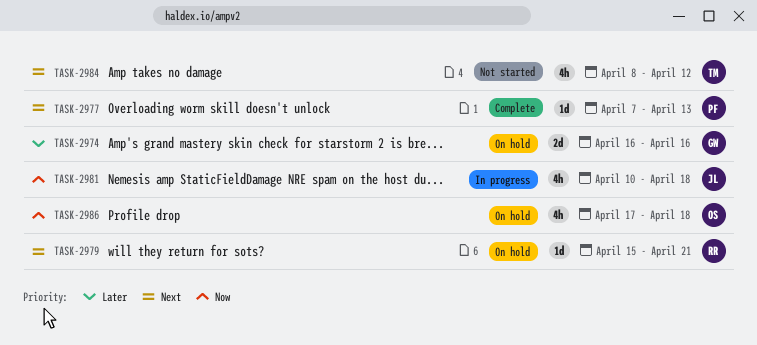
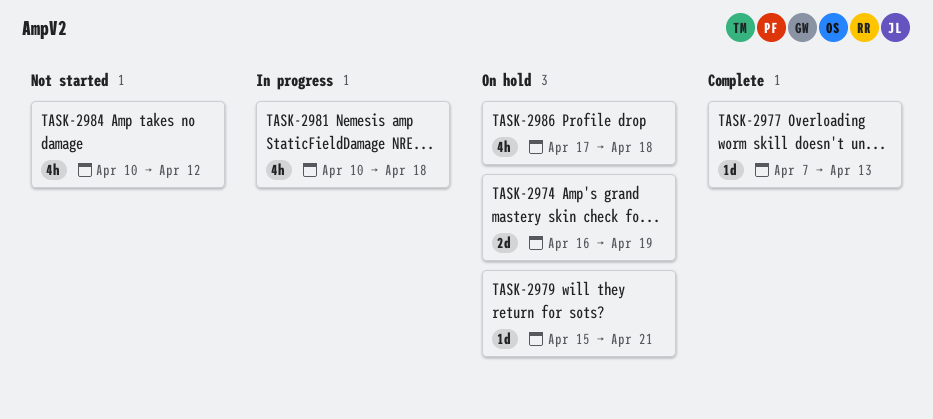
TASK-2974, due: Apr 16 -> Apr 19
TASK-2984, start: Apr 8 -> Apr 10

